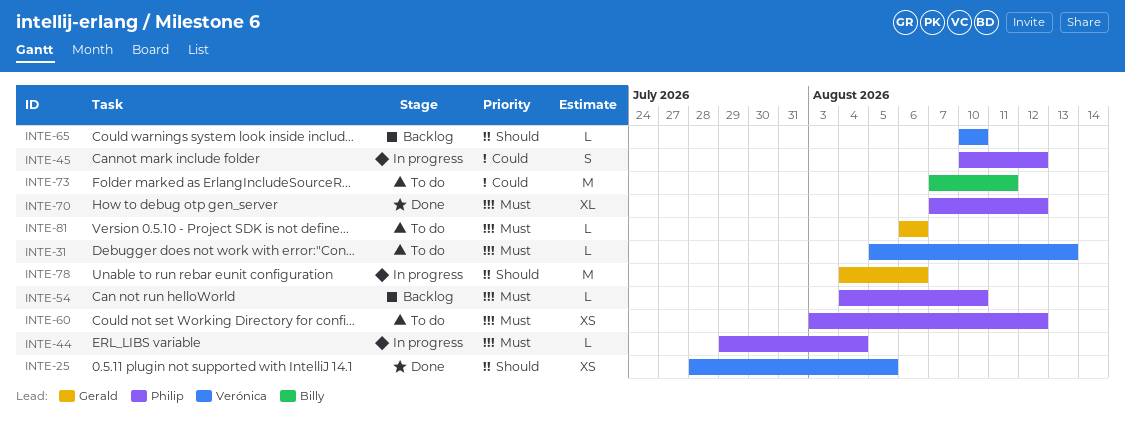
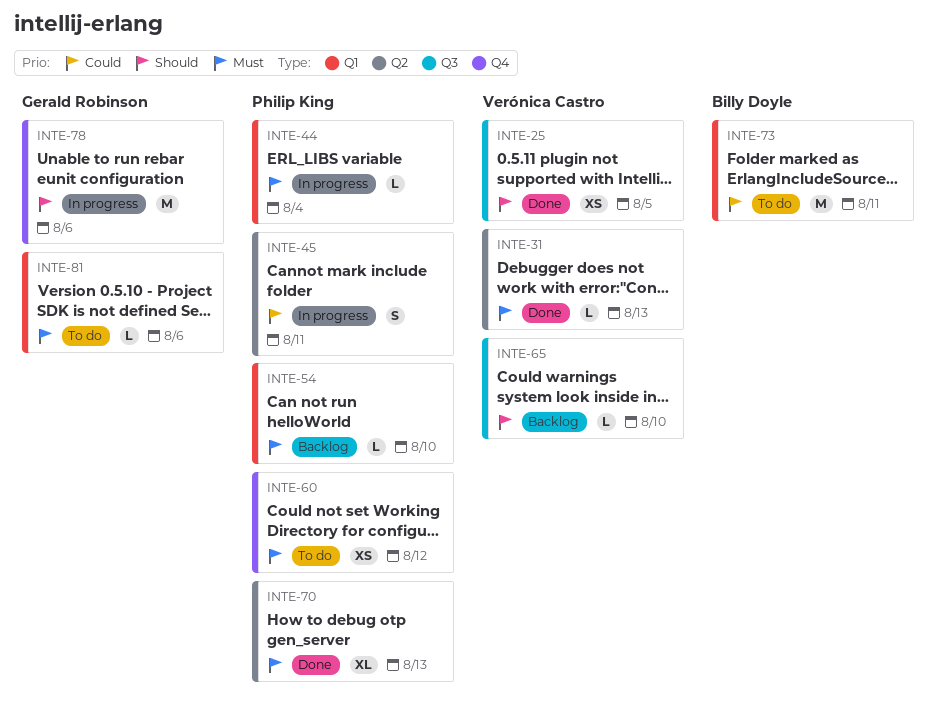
INTE-31, status: To do -> Done
INTE-45, due: Aug 12 -> Aug 11
INTE-70, due: Aug 12 -> Aug 13

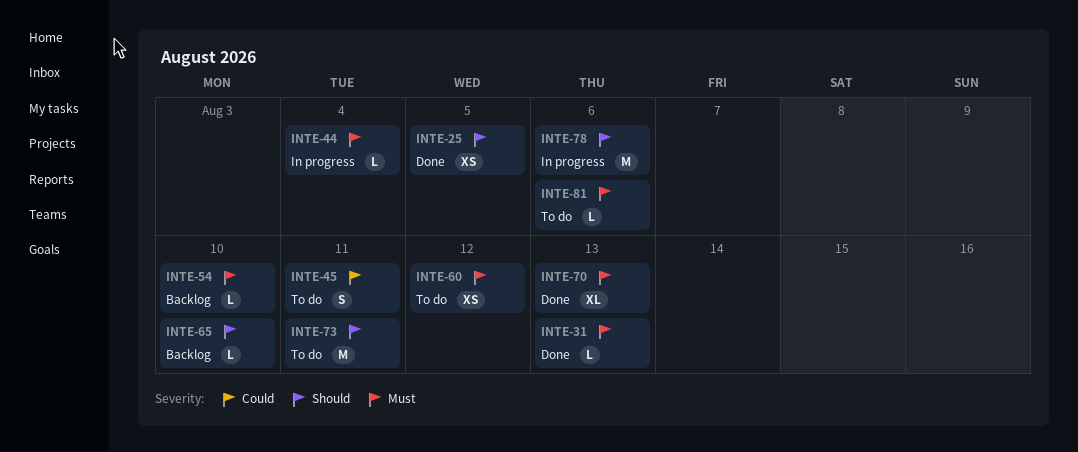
INTE-45, status: In progress -> To do
INTE-73, priority: Could -> Should

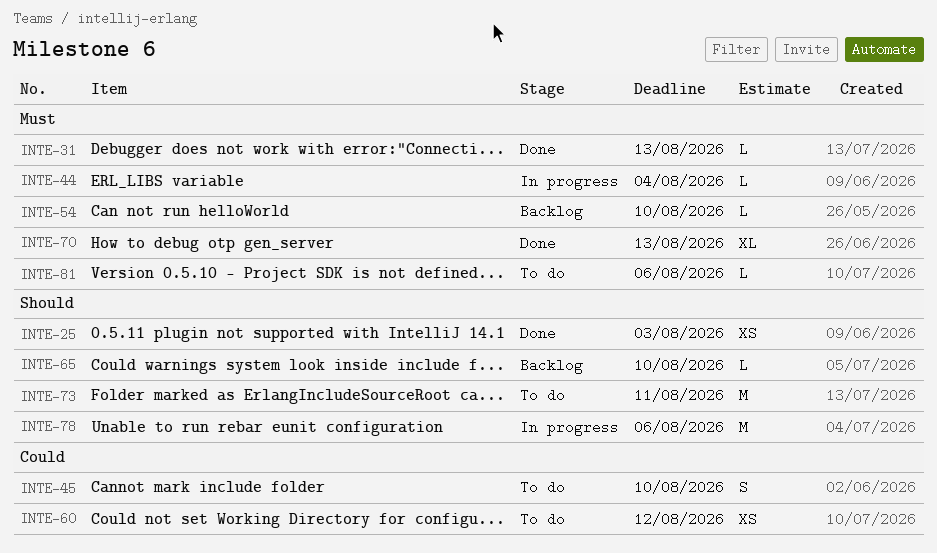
INTE-25, due: Aug 5 -> Aug 3
INTE-45, due: Aug 11 -> Aug 10
INTE-60, priority: Must -> Could

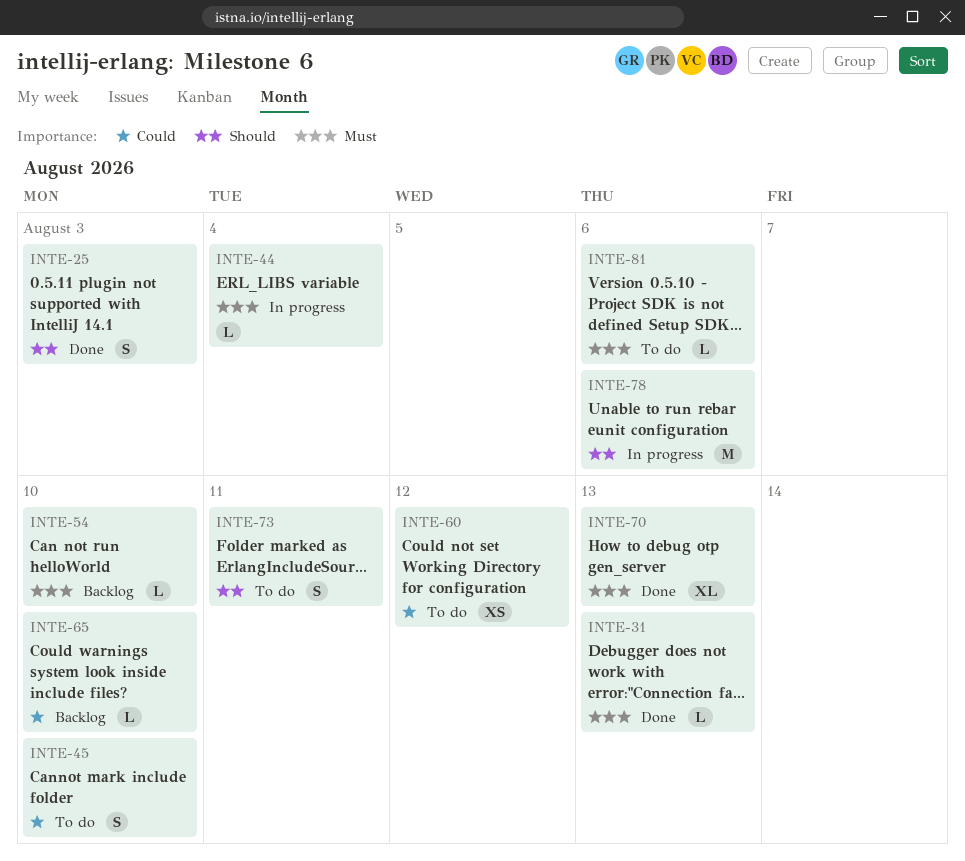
INTE-25, estimate: XS -> S
INTE-65, priority: Should -> Could
INTE-73, estimate: M -> S

